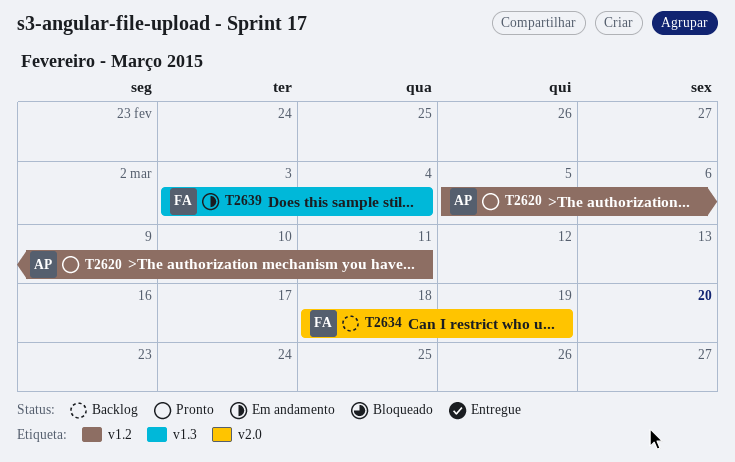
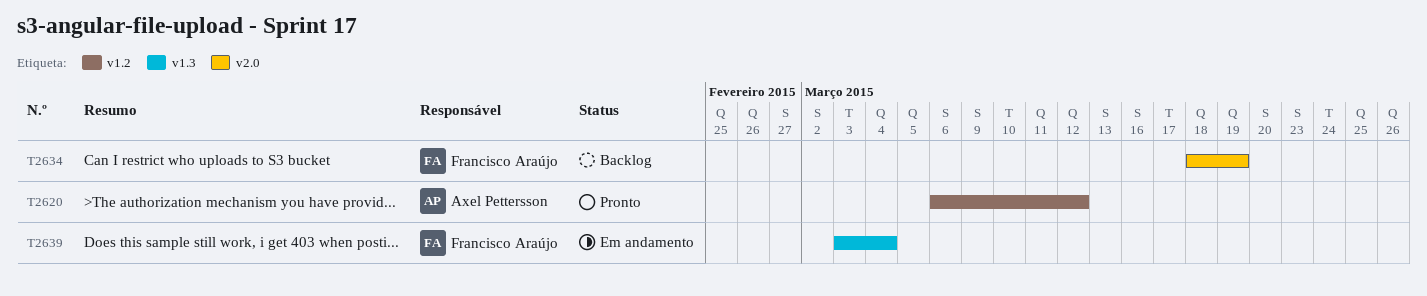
T2620, start: Mar 5 -> Mar 6
T2620, due: Mar 11 -> Mar 12

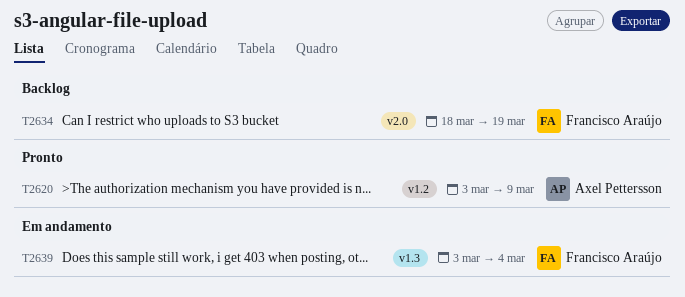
T2620, start: Mar 6 -> Mar 3
T2620, due: Mar 12 -> Mar 9

